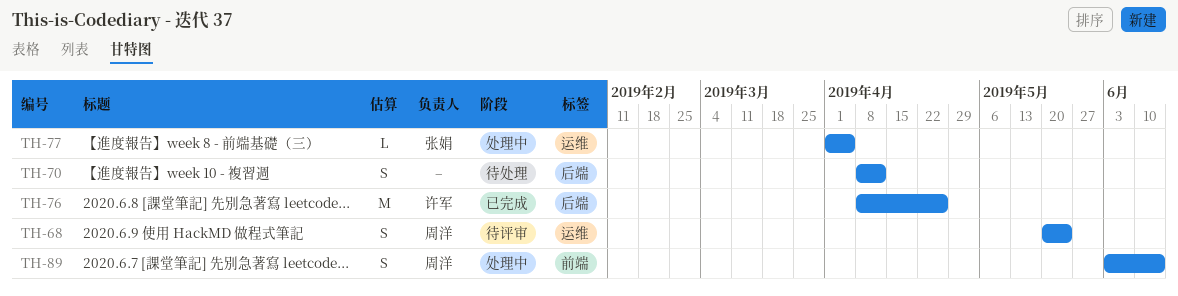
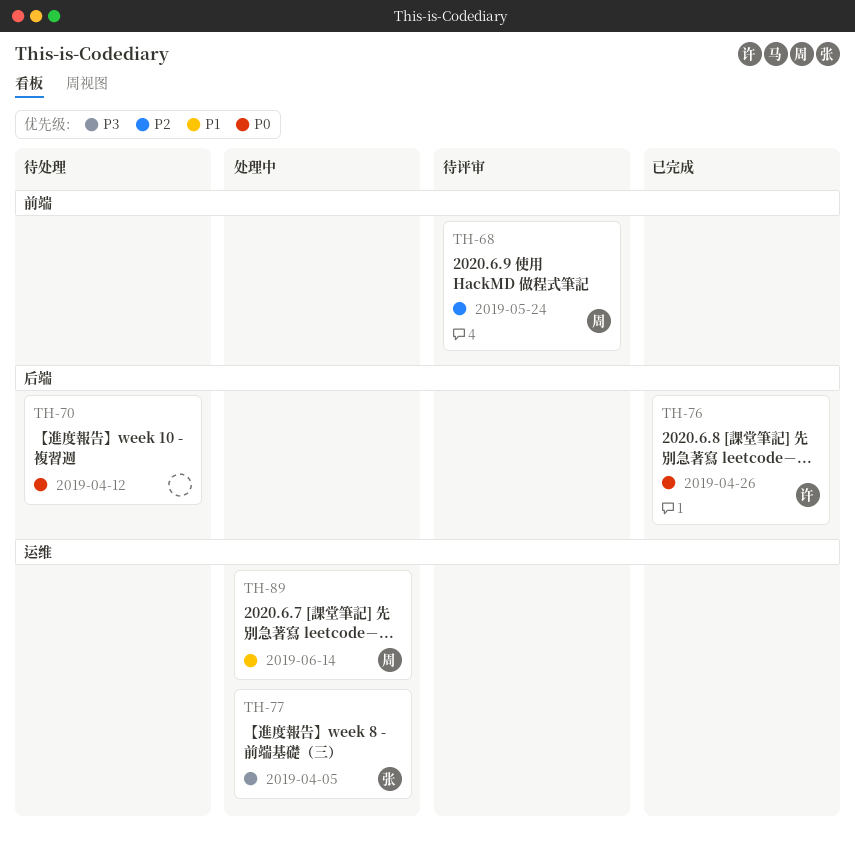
TH-68, label: 运维 -> 前端
TH-89, label: 前端 -> 运维

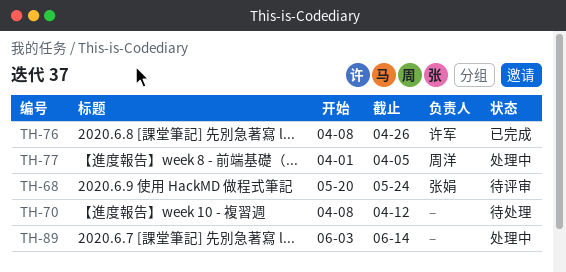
TH-68, owner: 周洋 -> 张娟
TH-77, owner: 张娟 -> 周洋
TH-89, owner: 周洋 -> none

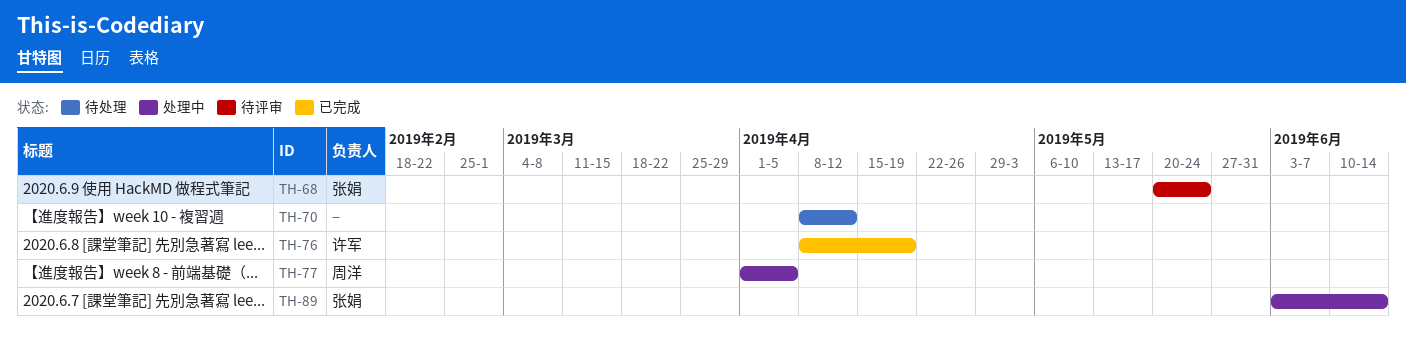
TH-76, due: Apr 26 -> Apr 19
TH-89, owner: none -> 张娟

